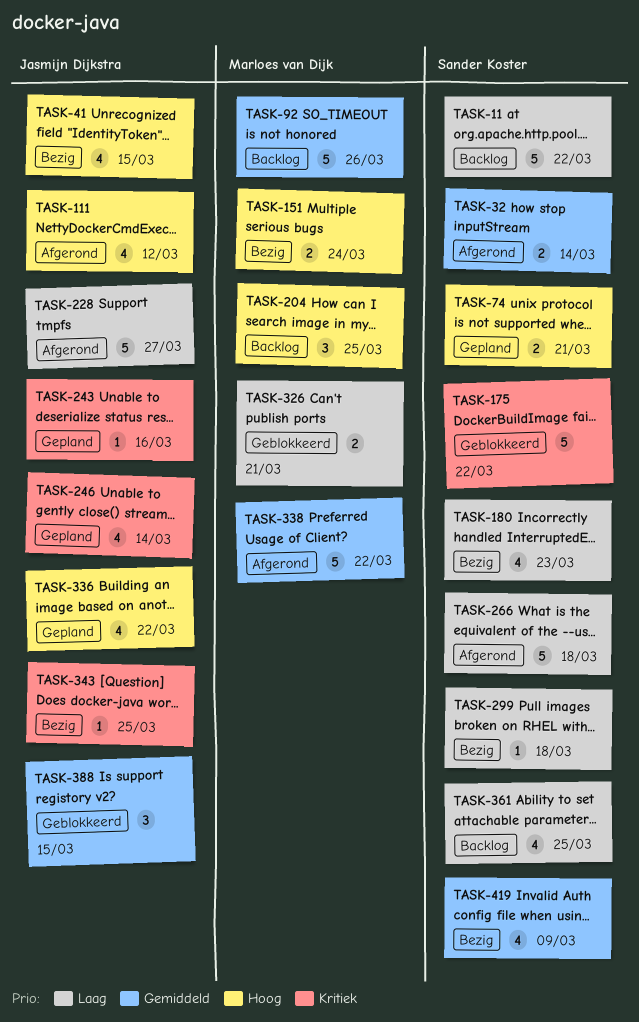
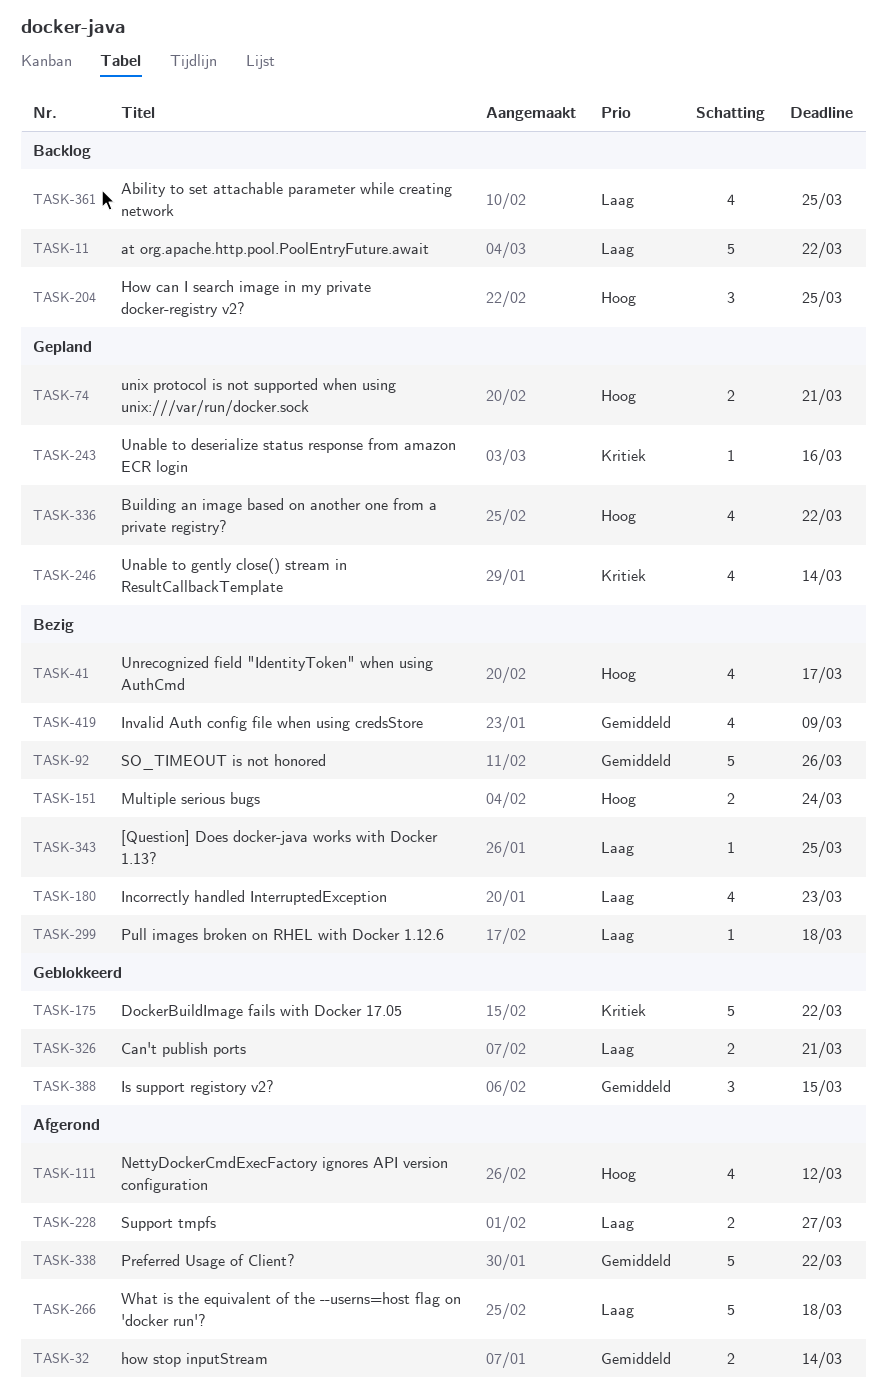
TASK-41, due: Mar 15 -> Mar 17
TASK-92, status: Backlog -> Bezig
TASK-228, estimate: 5 -> 2
TASK-343, priority: Kritiek -> Laag

